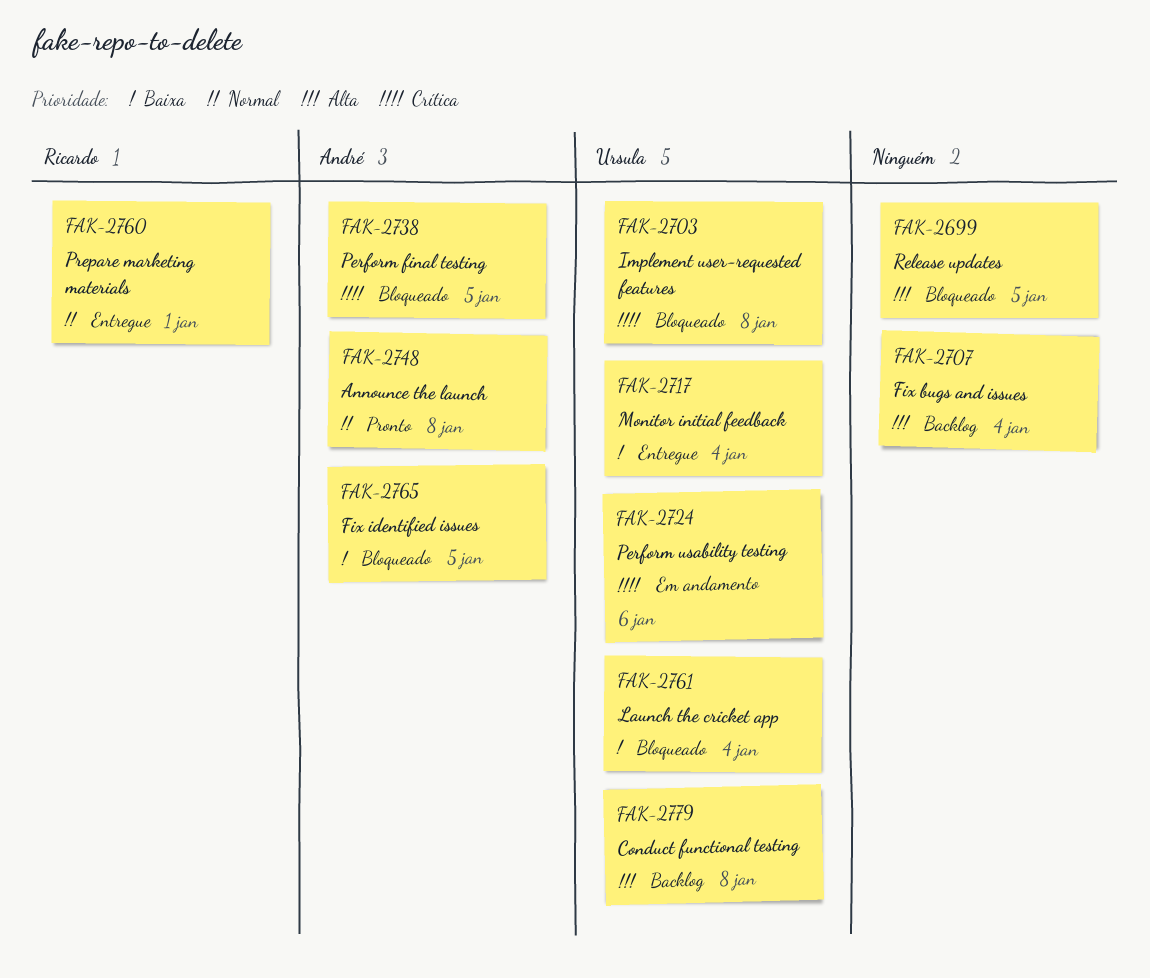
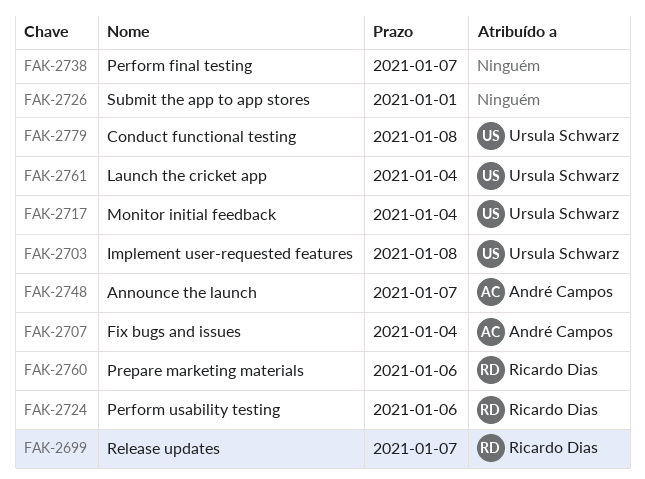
FAK-2699, owner: none -> Ricardo Dias
FAK-2699, due: Jan 5 -> Jan 7
FAK-2707, owner: none -> André Campos
FAK-2724, owner: Ursula Schwarz -> Ricardo Dias
FAK-2726: none -> present
FAK-2738, owner: André Campos -> none
FAK-2738, due: Jan 5 -> Jan 7
FAK-2748, due: Jan 8 -> Jan 7
FAK-2760, due: Jan 1 -> Jan 6
FAK-2765: present -> none

